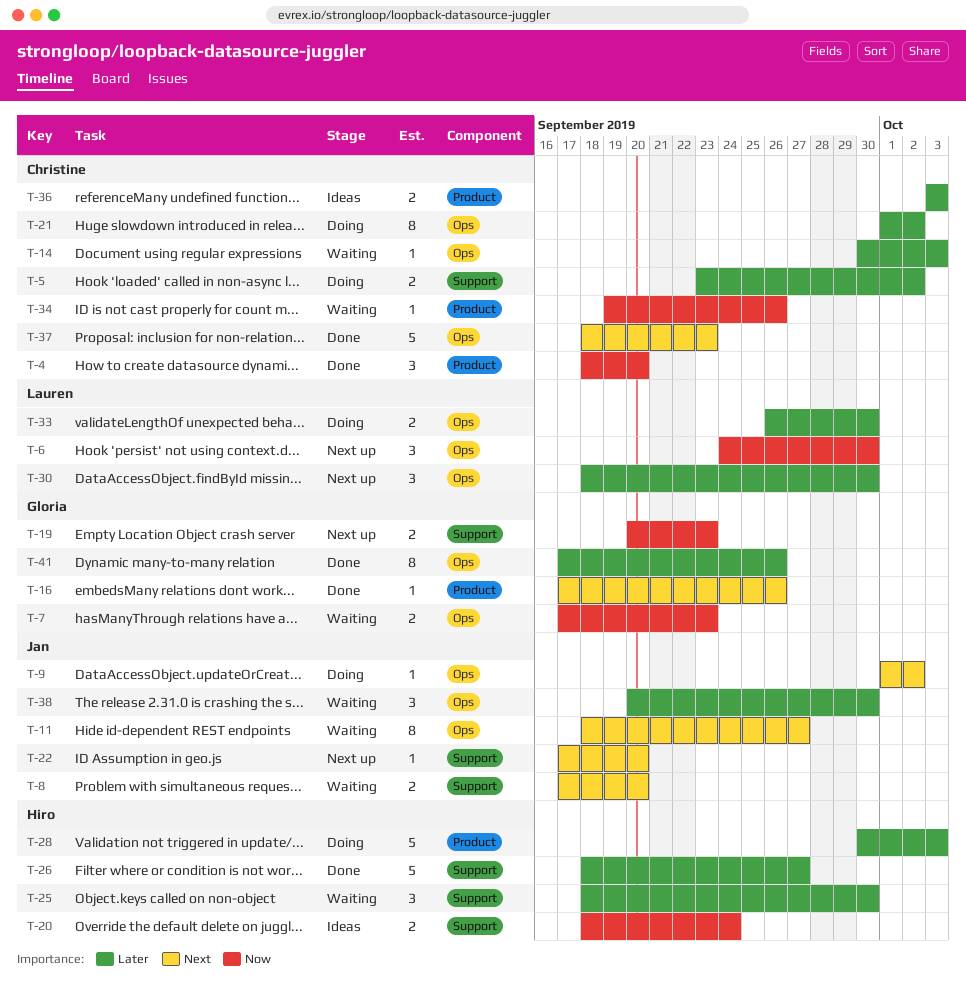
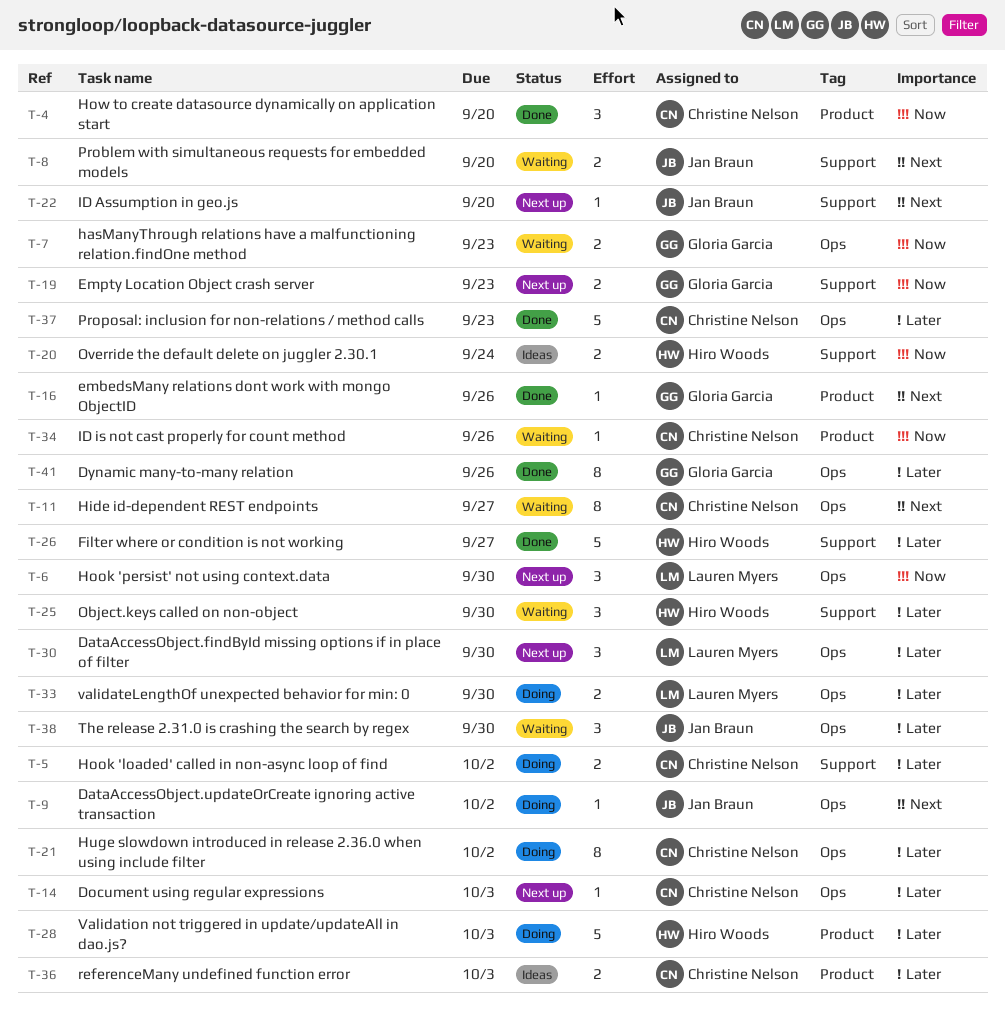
T-11, owner: Jan Braun -> Christine Nelson
T-14, status: Waiting -> Next up
T-37, priority: Next -> Later

